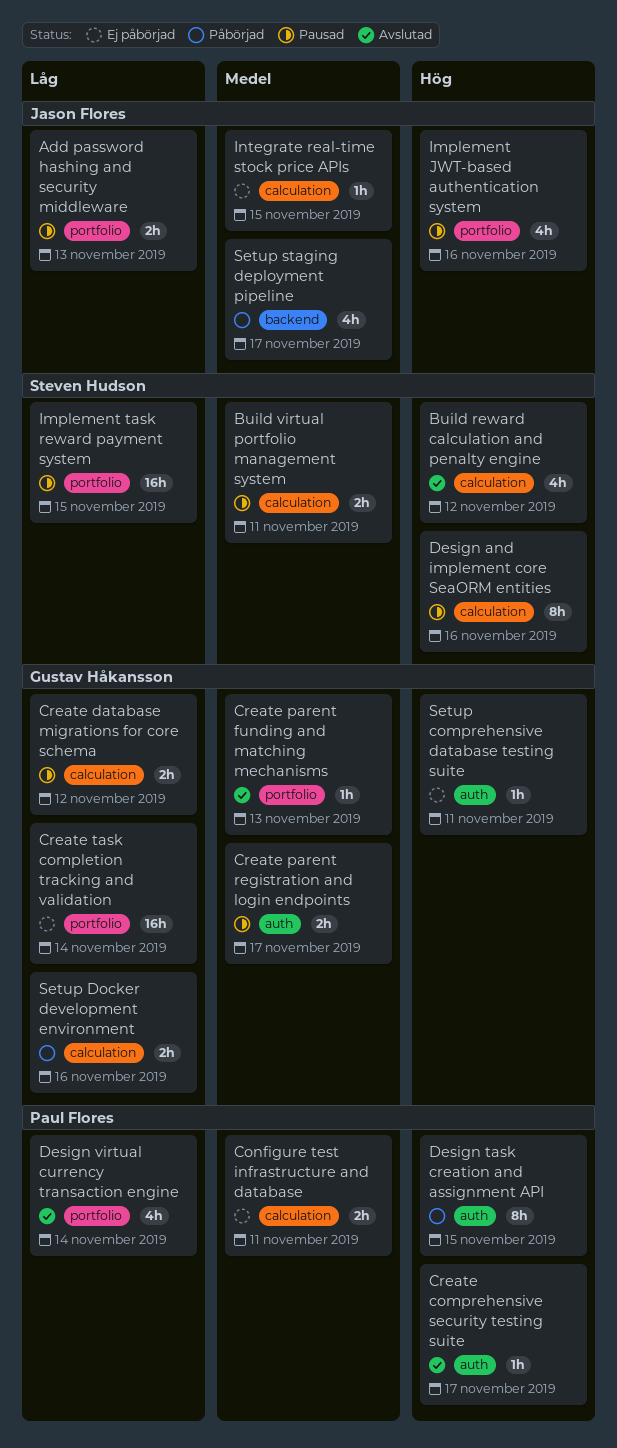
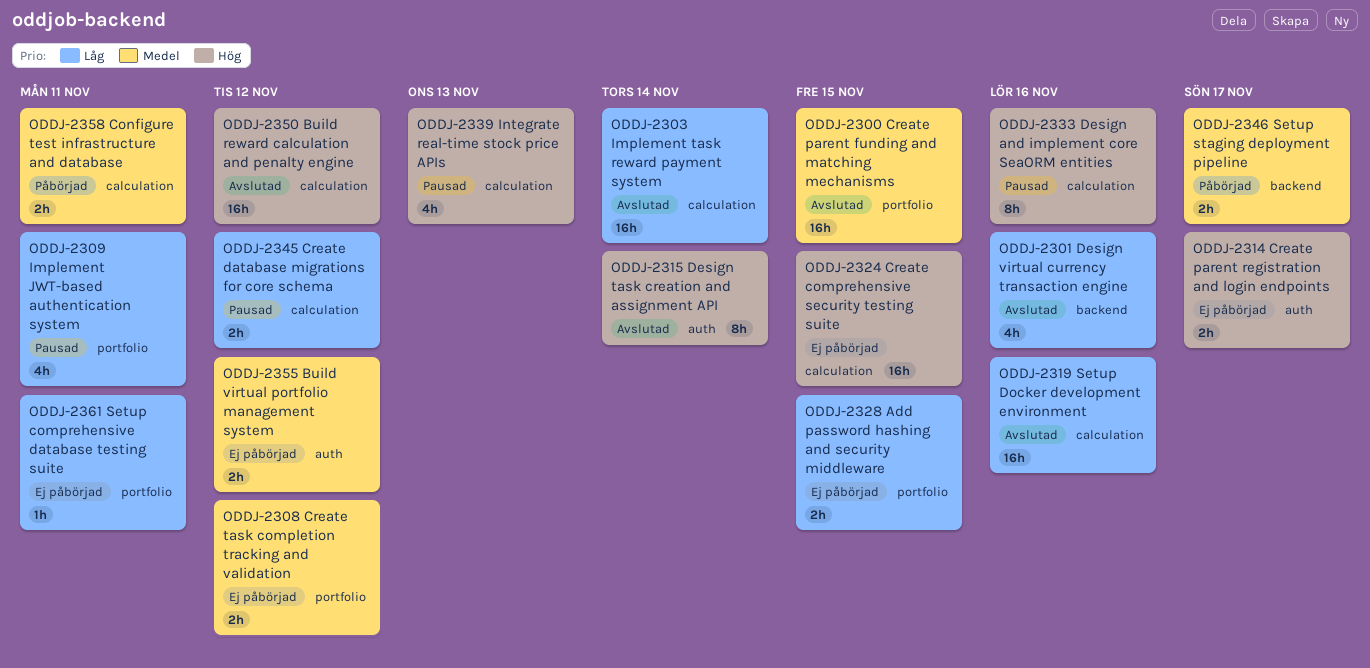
Add password hashing and security middleware, status: Pausad -> Ej påbörjad
Add password hashing and security middleware, due: Nov 13 -> Nov 15
Build reward calculation and penalty engine, estimate: 4h -> 16h
Build virtual portfolio management system, status: Pausad -> Ej påbörjad
Build virtual portfolio management system, label: calculation -> auth
Build virtual portfolio management system, due: Nov 11 -> Nov 12
Configure test infrastructure and database, status: Ej påbörjad -> Påbörjad
Create comprehensive security testing suite, status: Avslutad -> Ej påbörjad
Create comprehensive security testing suite, label: auth -> calculation
Create comprehensive security testing suite, estimate: 1h -> 16h
Create comprehensive security testing suite, due: Nov 17 -> Nov 15
Create parent funding and matching mechanisms, estimate: 1h -> 16h
Create parent funding and matching mechanisms, due: Nov 13 -> Nov 15
Create parent registration and login endpoints, status: Pausad -> Ej påbörjad
Create parent registration and login endpoints, priority: Medel -> Hög
Create task completion tracking and validation, priority: Låg -> Medel
Create task completion tracking and validation, estimate: 16h -> 2h
Create task completion tracking and validation, due: Nov 14 -> Nov 12
Design task creation and assignment API, status: Påbörjad -> Avslutad
Design task creation and assignment API, due: Nov 15 -> Nov 14
Design virtual currency transaction engine, label: portfolio -> backend
Design virtual currency transaction engine, due: Nov 14 -> Nov 16
Implement JWT-based authentication system, priority: Hög -> Låg
Implement JWT-based authentication system, due: Nov 16 -> Nov 11
Implement task reward payment system, status: Pausad -> Avslutad
Implement task reward payment system, label: portfolio -> calculation
Implement task reward payment system, due: Nov 15 -> Nov 14
Integrate real-time stock price APIs, status: Ej påbörjad -> Pausad
Integrate real-time stock price APIs, priority: Medel -> Hög
Integrate real-time stock price APIs, estimate: 1h -> 4h
Integrate real-time stock price APIs, due: Nov 15 -> Nov 13
Setup comprehensive database testing suite, priority: Hög -> Låg
Setup comprehensive database testing suite, label: auth -> portfolio
Setup Docker development environment, status: Påbörjad -> Avslutad
Setup Docker development environment, estimate: 2h -> 16h
Setup staging deployment pipeline, estimate: 4h -> 2h

